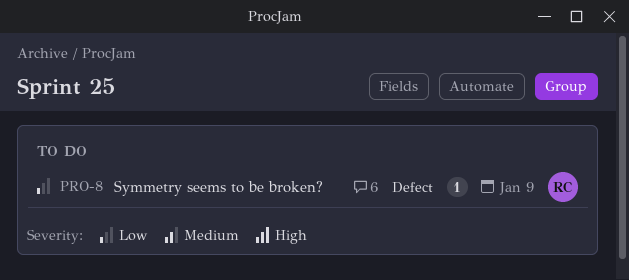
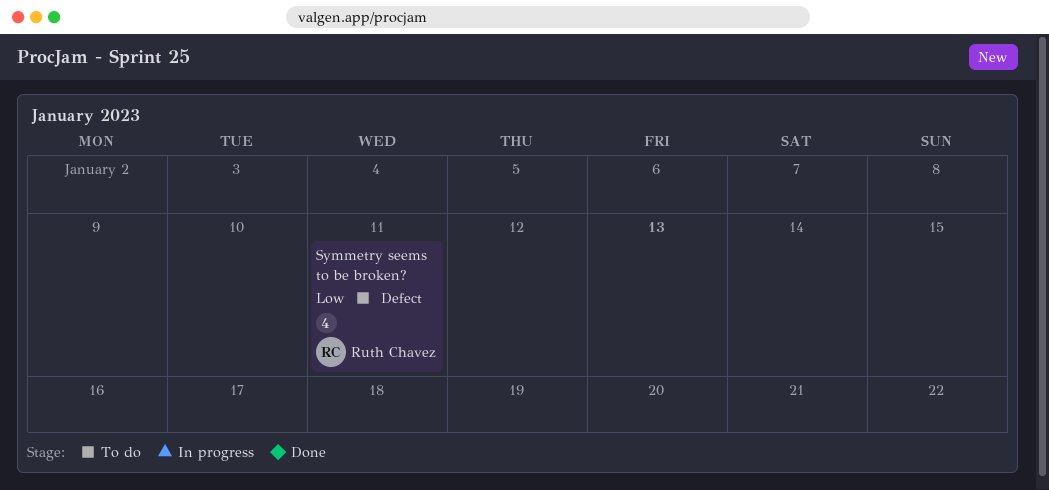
Symmetry seems to be broken?, estimate: 1 -> 4
Symmetry seems to be broken?, due: Jan 9 -> Jan 11

